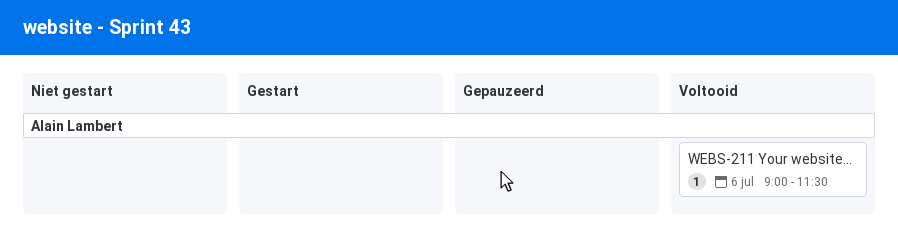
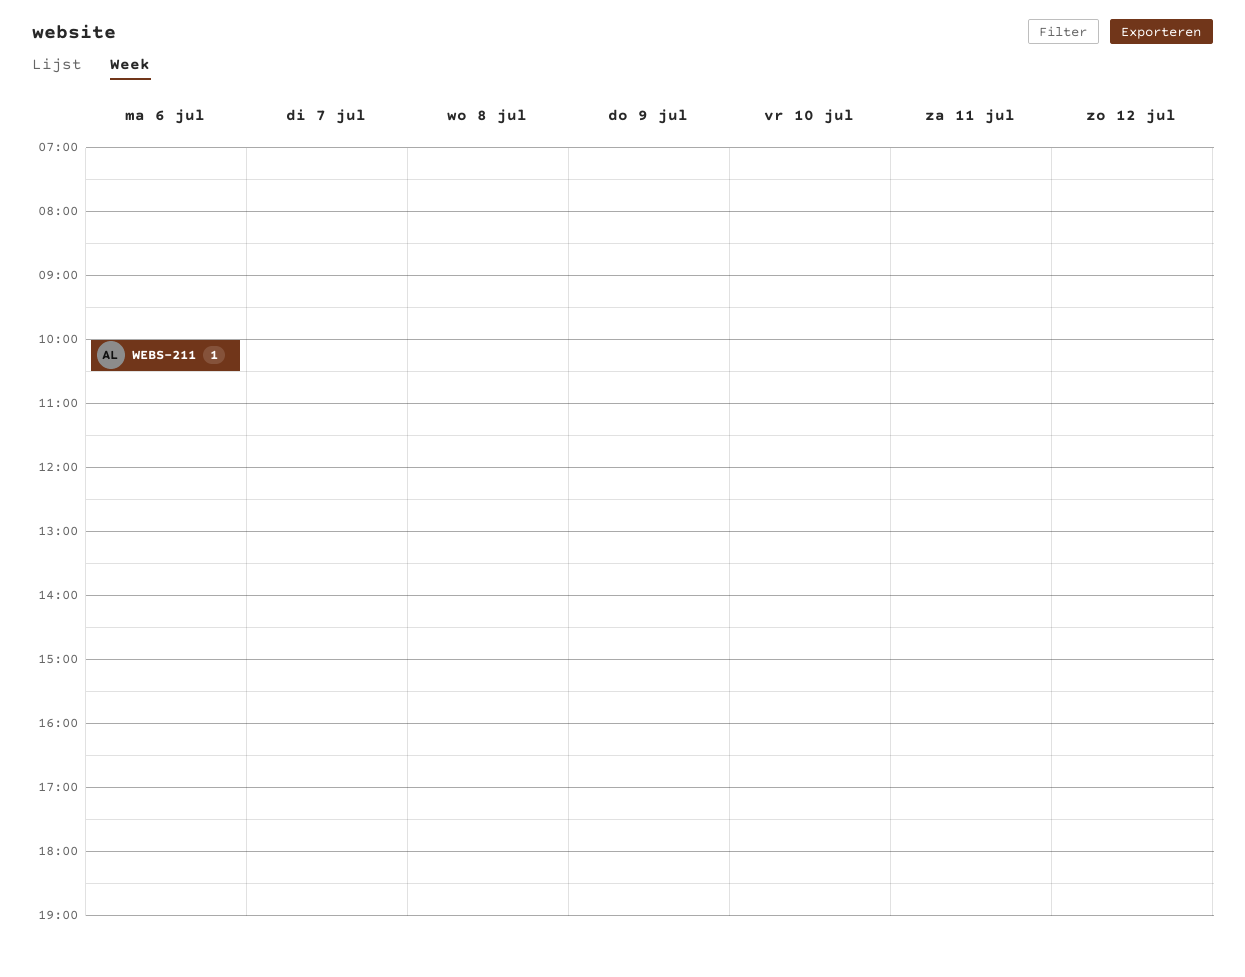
WEBS-211, begins: 09:00 -> 10:00
WEBS-211, ends: 11:30 -> 10:30

